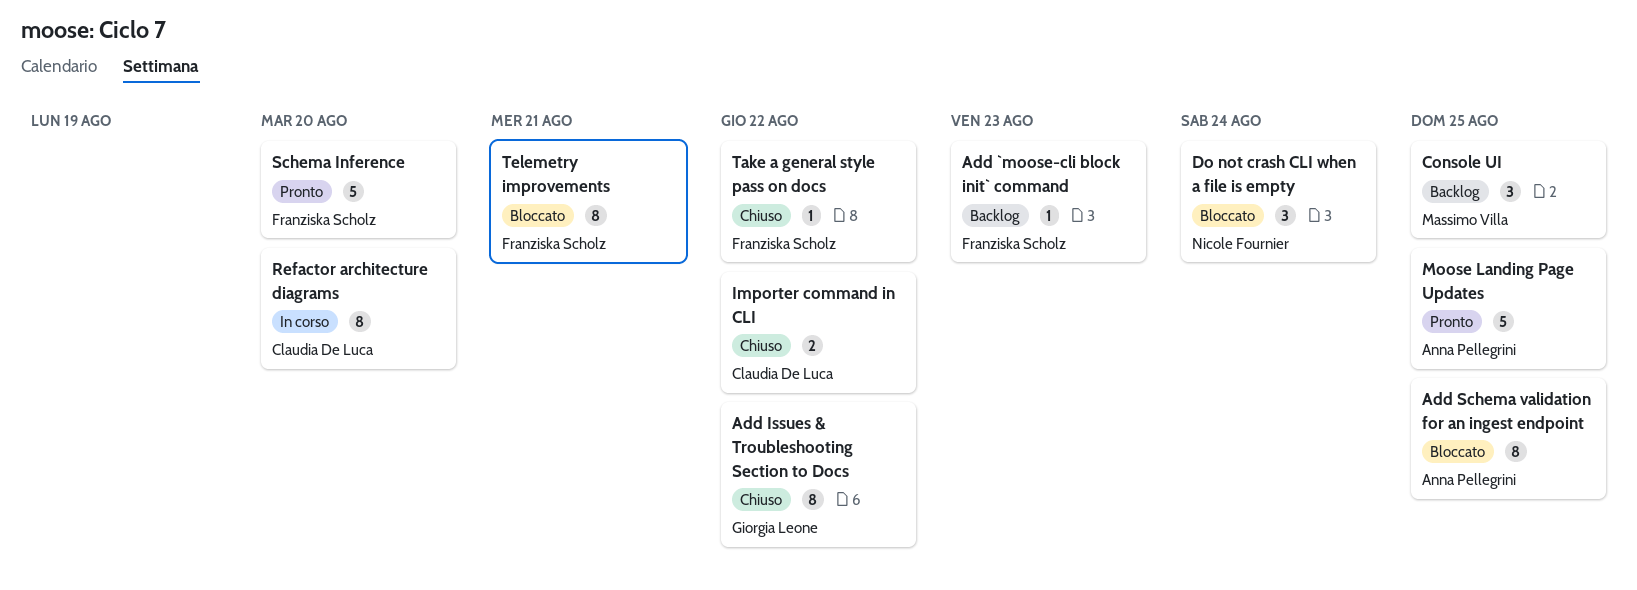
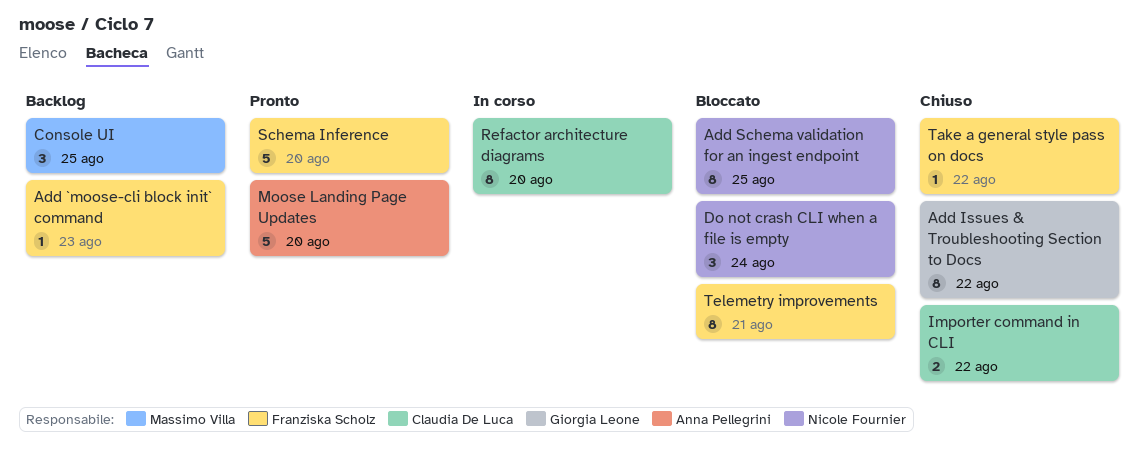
Add Schema validation for an ingest endpoint, owner: Anna Pellegrini -> Nicole Fournier
Moose Landing Page Updates, due: Aug 25 -> Aug 20

